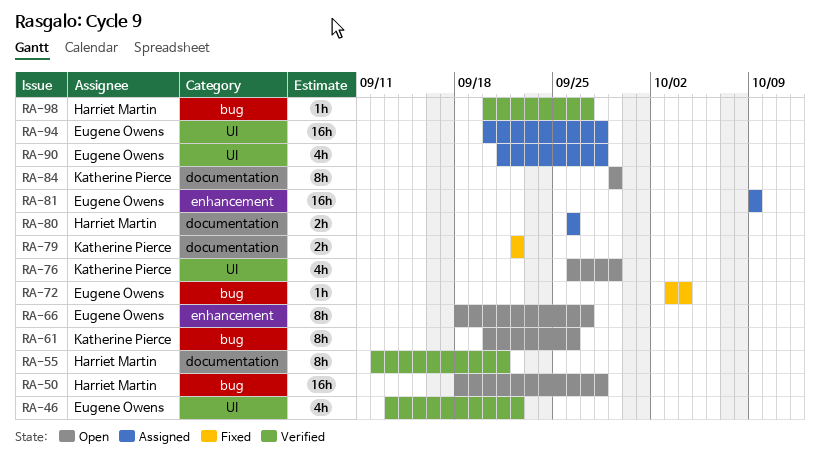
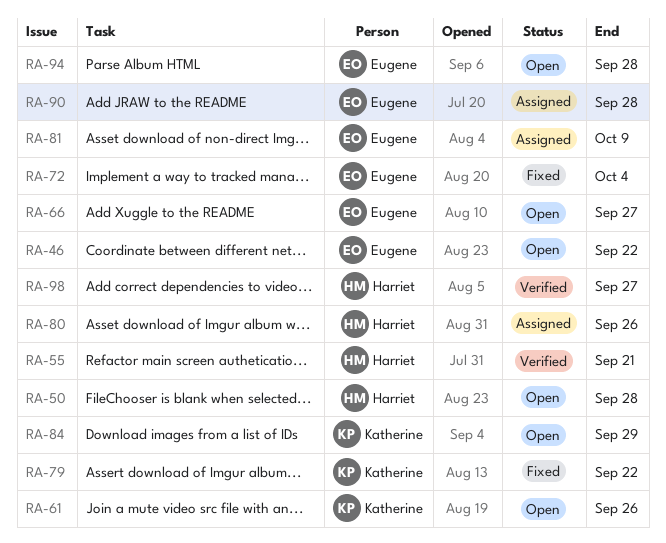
RA-46, status: Verified -> Open
RA-76: present -> none
RA-94, status: Assigned -> Open

